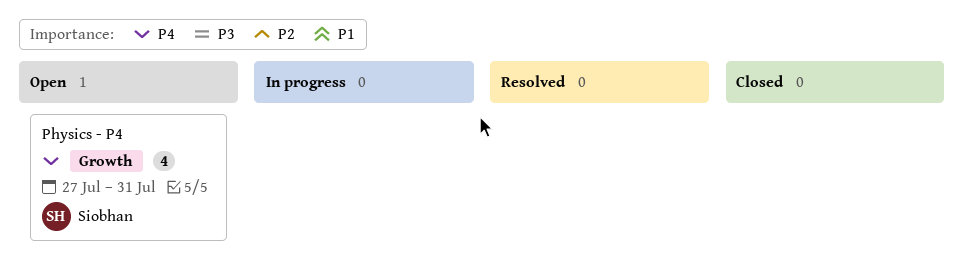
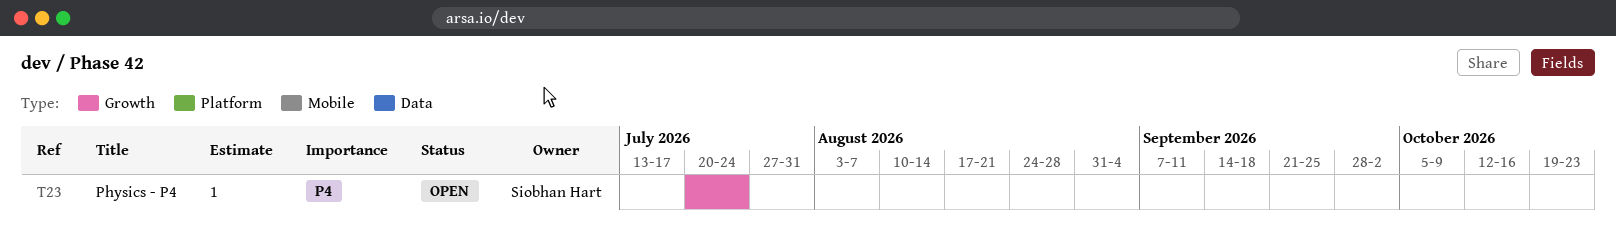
Physics - P4, estimate: 4 -> 1
Physics - P4, start: Jul 27 -> Jul 20
Physics - P4, due: Jul 31 -> Jul 24

